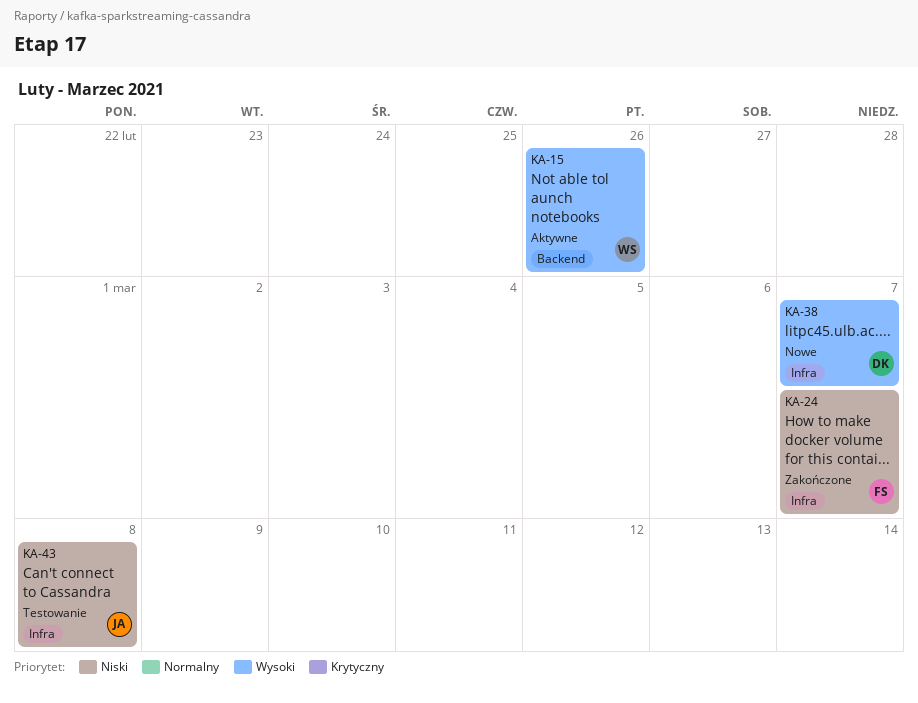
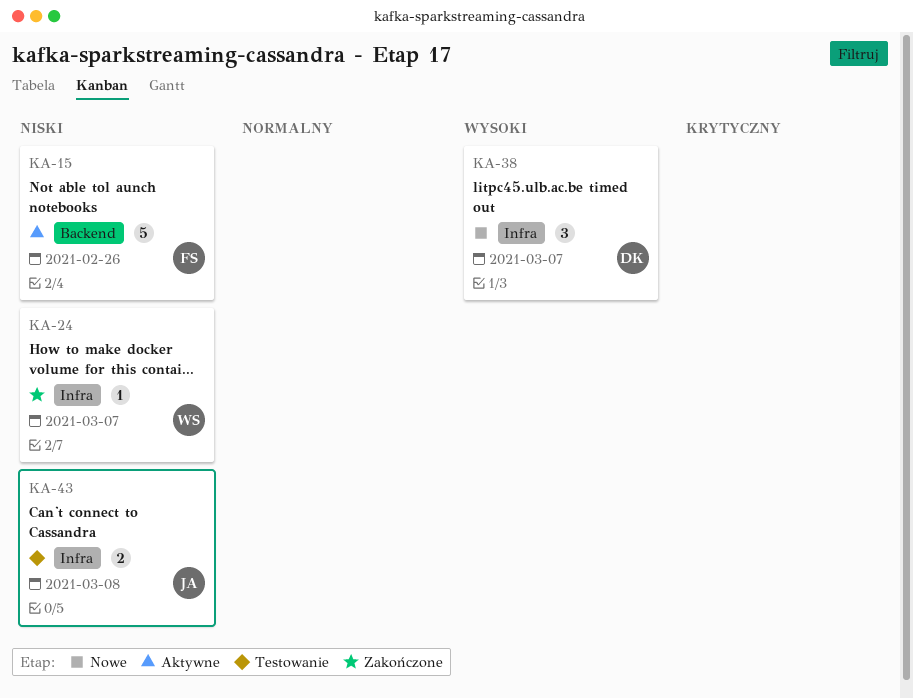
KA-15, owner: WS -> FS
KA-15, priority: Wysoki -> Niski
KA-24, owner: FS -> WS

